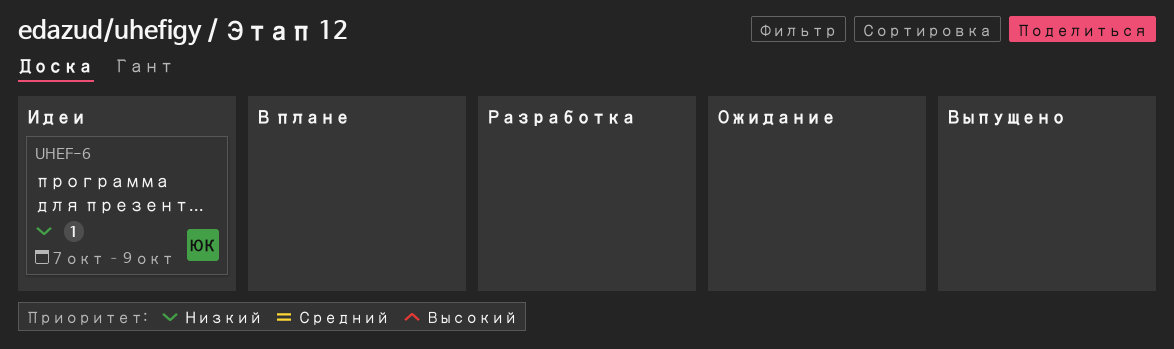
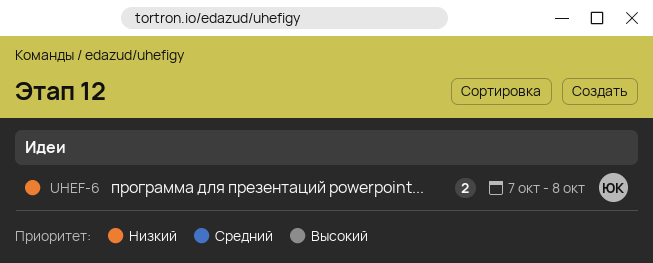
UHEF-6, estimate: 1 -> 2
UHEF-6, due: Oct 9 -> Oct 8

